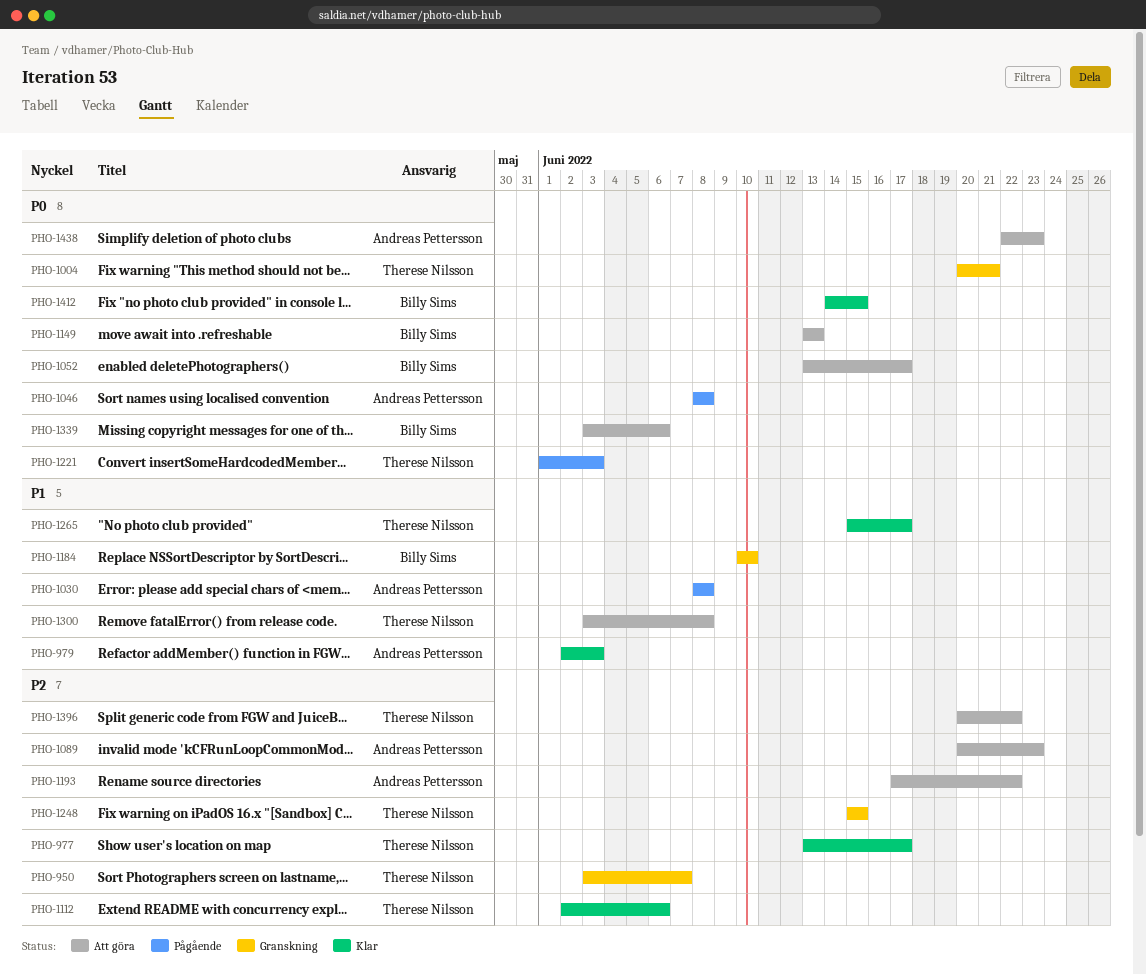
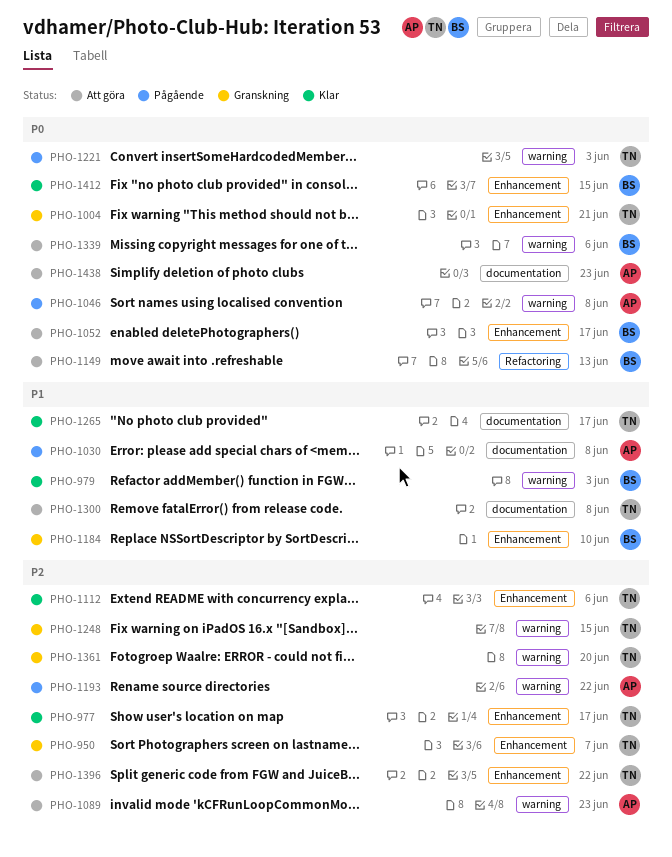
PHO-979, owner: Andreas Pettersson -> Billy Sims
PHO-1193, status: Att göra -> Pågående
PHO-1361: none -> present

